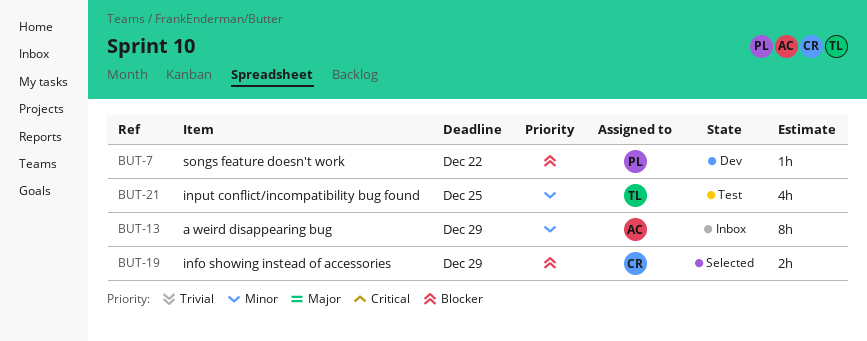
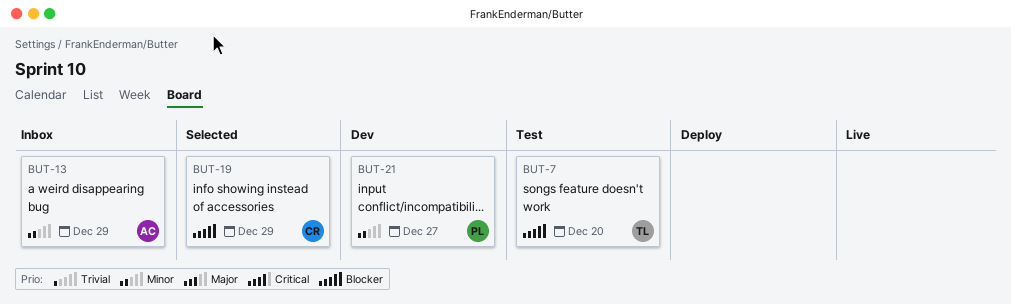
BUT-7, status: Dev -> Test
BUT-7, owner: PL -> TL
BUT-7, due: Dec 22 -> Dec 20
BUT-21, status: Test -> Dev
BUT-21, owner: TL -> PL
BUT-21, due: Dec 25 -> Dec 27

